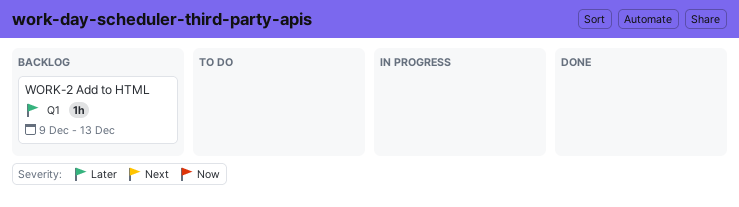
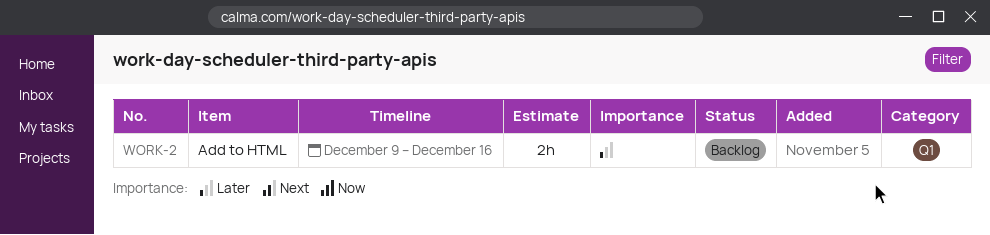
WORK-2, estimate: 1h -> 2h
WORK-2, due: Dec 13 -> Dec 16

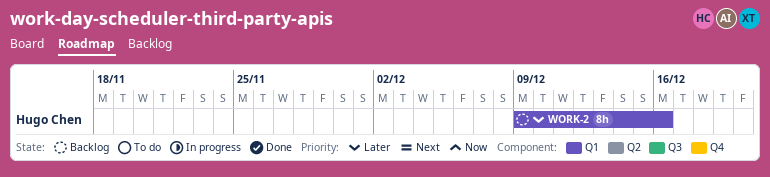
WORK-2, estimate: 2h -> 8h

